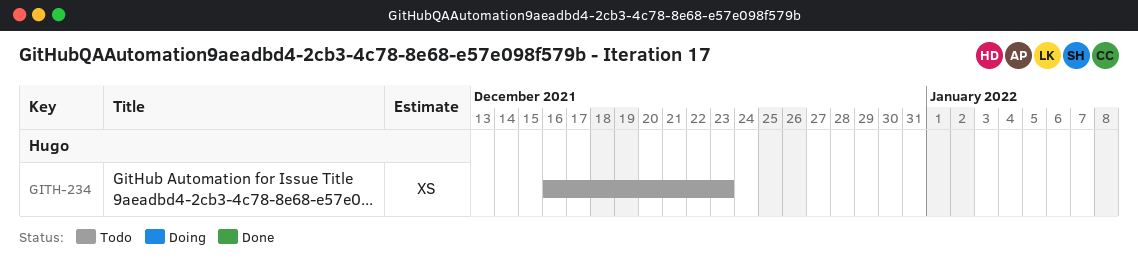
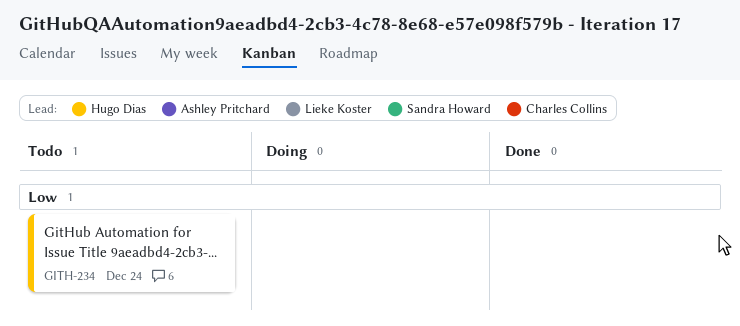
GITH-234, due: Dec 23 -> Dec 24

